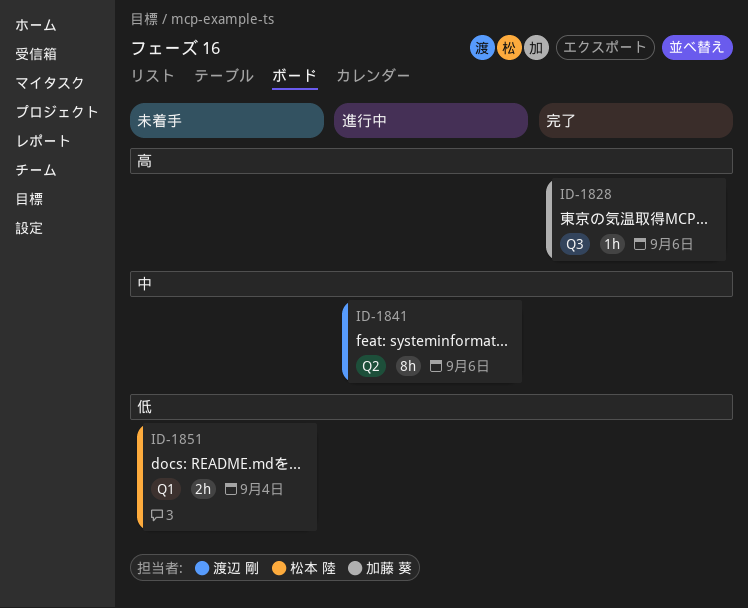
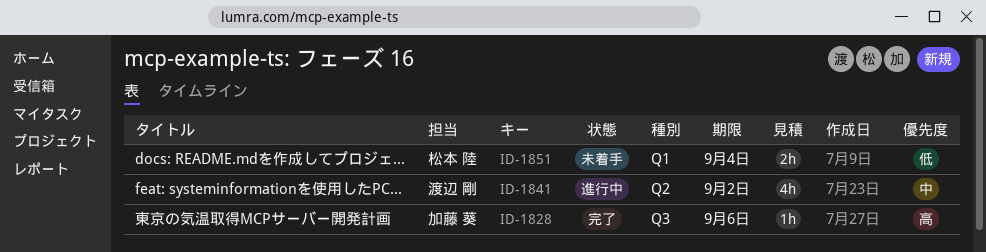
ID-1841, estimate: 8h -> 4h
ID-1841, due: Sep 6 -> Sep 2

